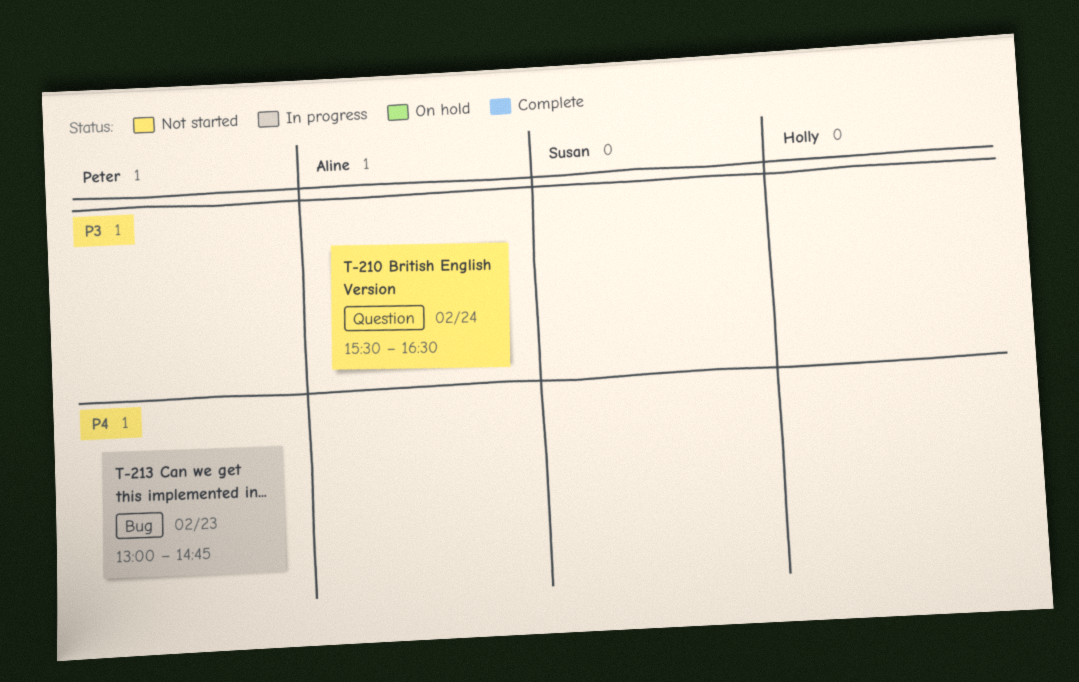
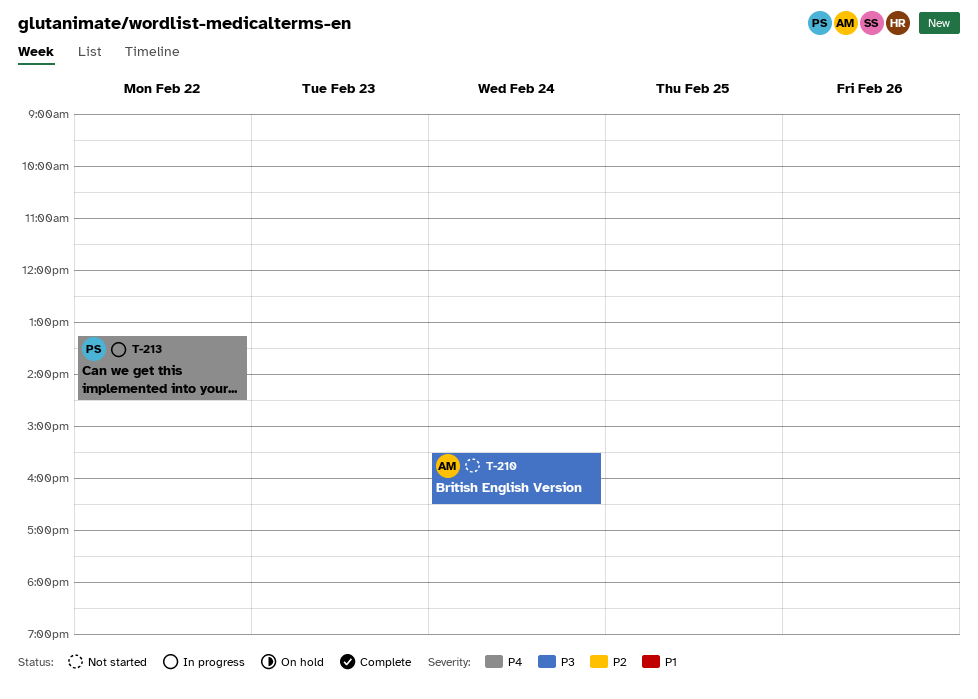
T-213, day: Feb 23 -> Feb 22
T-213, begins: 13:00 -> 13:15
T-213, ends: 14:45 -> 14:30

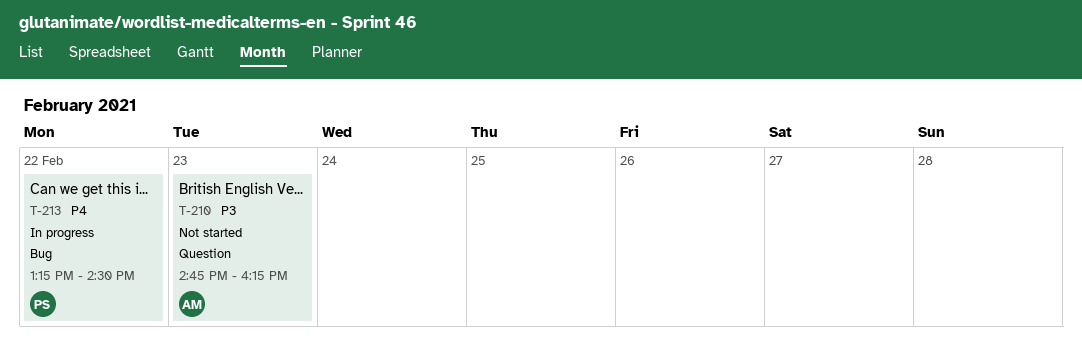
T-210, day: Feb 24 -> Feb 23
T-210, begins: 15:30 -> 14:45
T-210, ends: 16:30 -> 16:15

